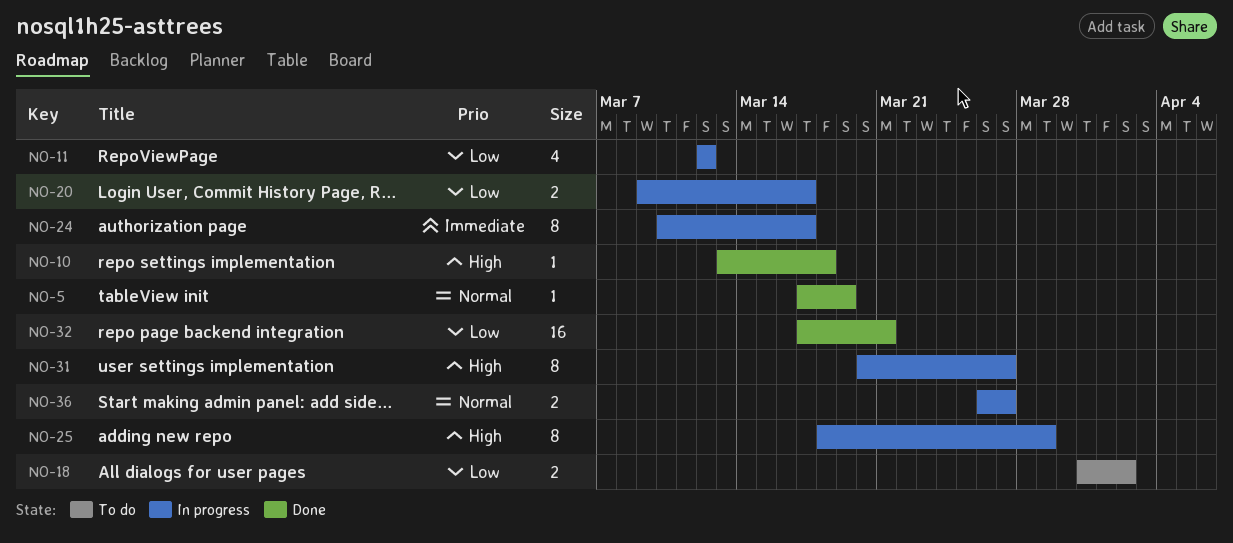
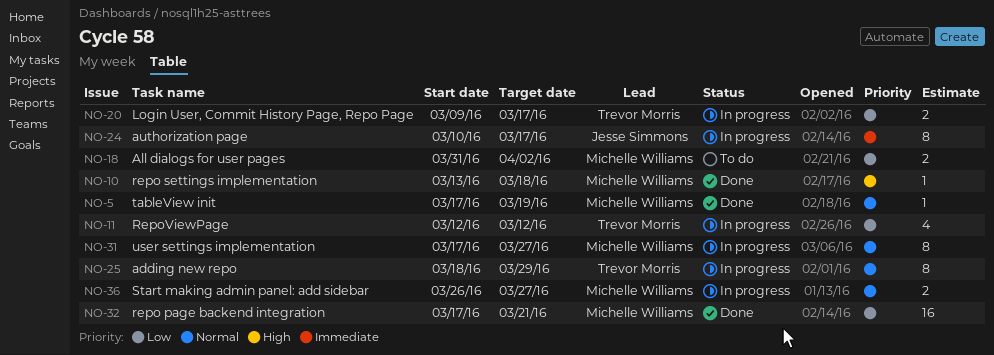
NO-25, priority: High -> Normal
NO-31, priority: High -> Normal
NO-31, start: Mar 20 -> Mar 17

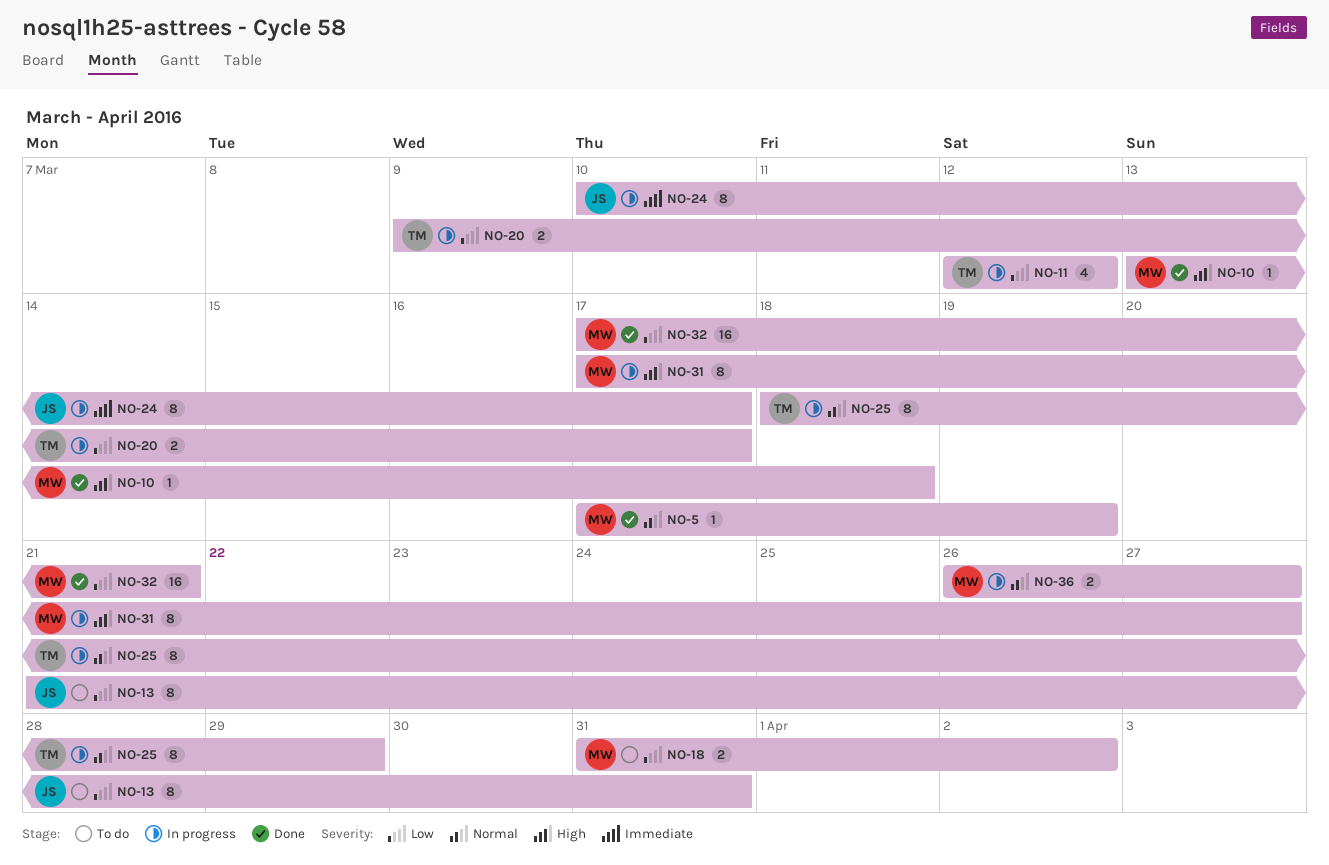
NO-13: none -> present
NO-31, priority: Normal -> High

